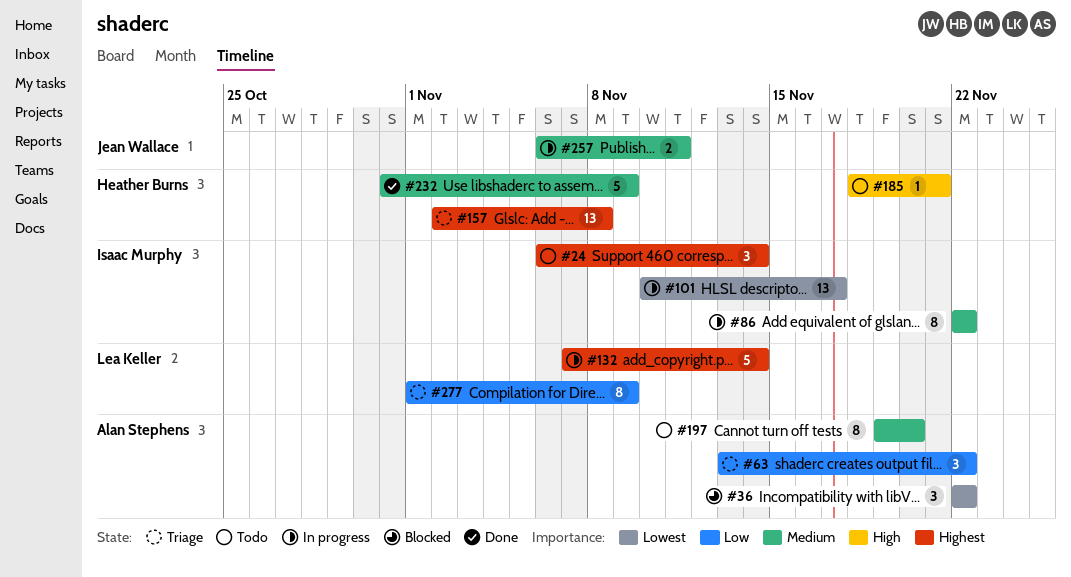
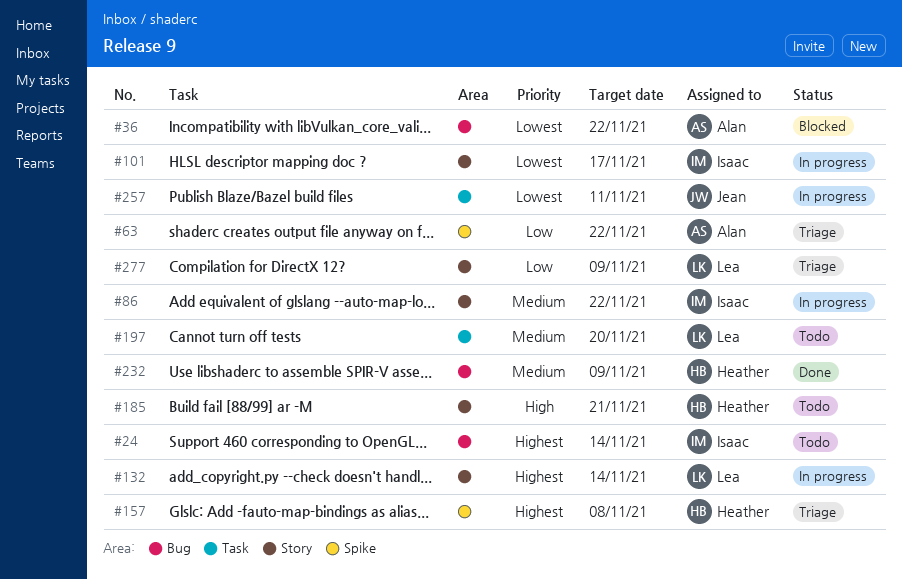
#197, owner: Alan Stephens -> Lea Keller
#257, priority: Medium -> Lowest

